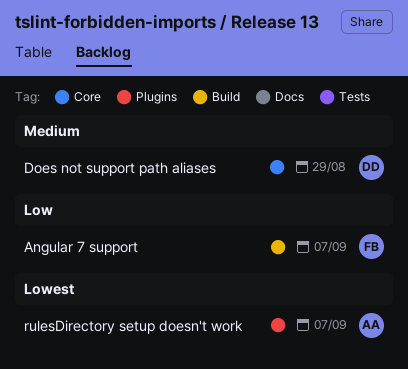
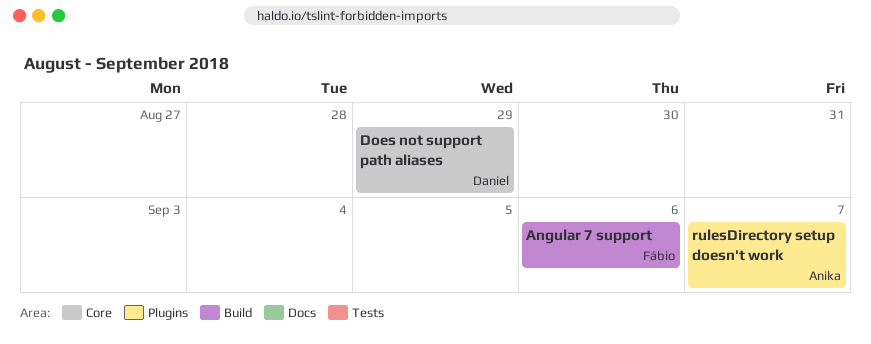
Angular 7 support, due: Sep 7 -> Sep 6

